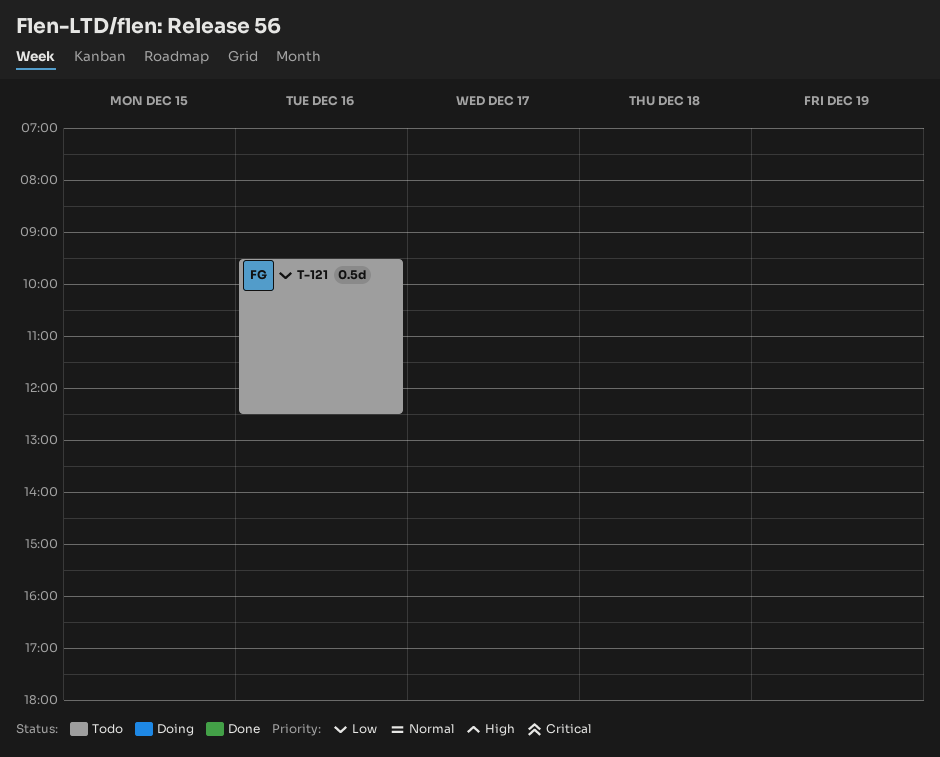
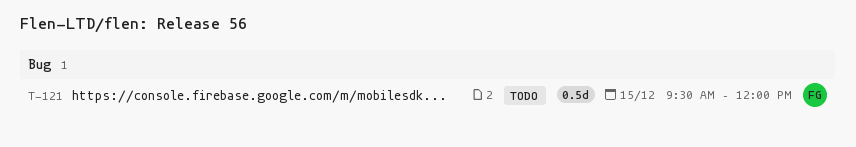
T-121, day: Dec 16 -> Dec 15
T-121, ends: 12:30 -> 12:00

